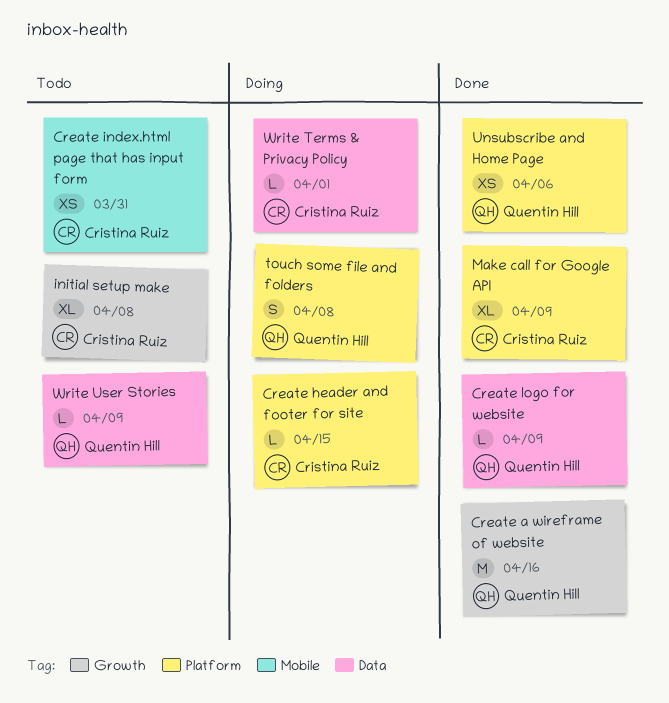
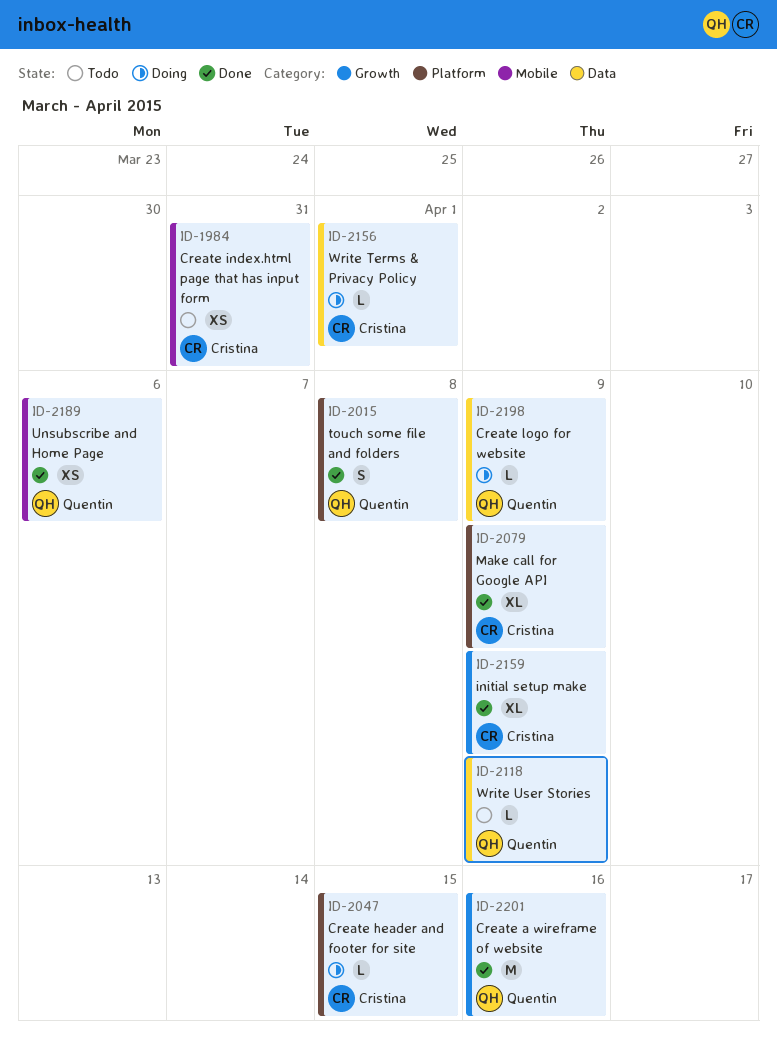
Create logo for website, status: Done -> Doing
initial setup make, status: Todo -> Done
initial setup make, due: Apr 8 -> Apr 9
touch some file and folders, status: Doing -> Done
Unsubscribe and Home Page, label: Platform -> Mobile

